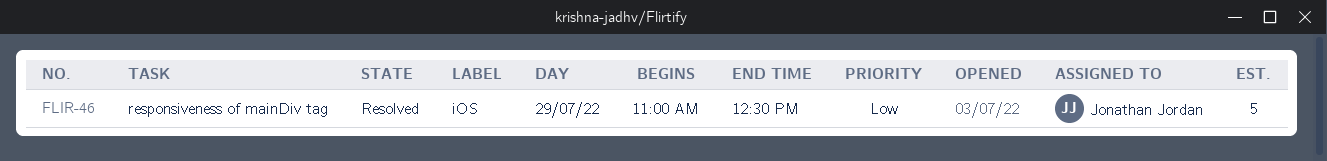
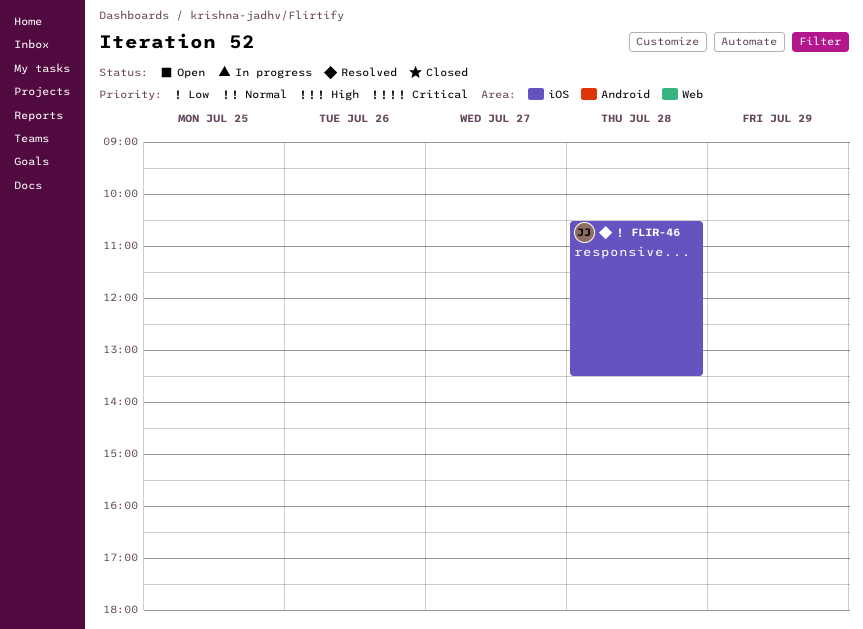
FLIR-46, day: Jul 29 -> Jul 28
FLIR-46, begins: 11:00 -> 10:30
FLIR-46, ends: 12:30 -> 13:30

